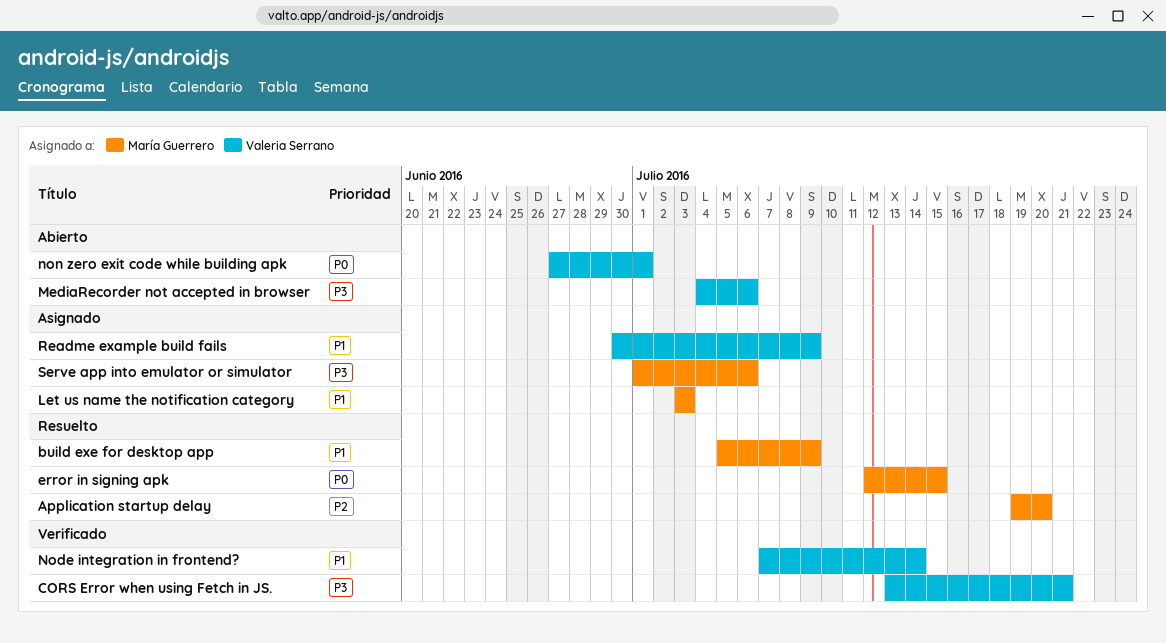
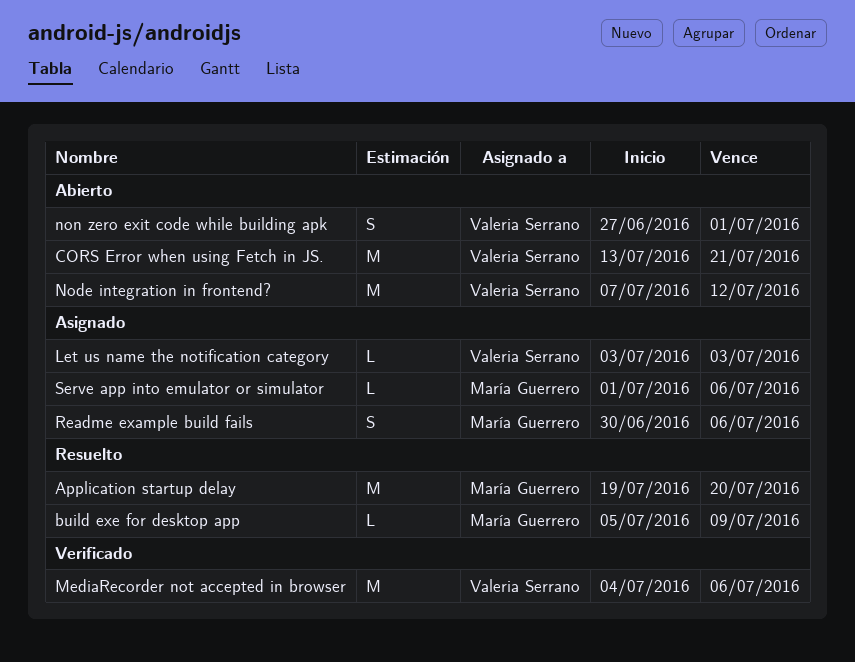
CORS Error when using Fetch in JS., status: Verificado -> Abierto
error in signing apk: present -> none
Let us name the notification category, owner: María Guerrero -> Valeria Serrano
MediaRecorder not accepted in browser, status: Abierto -> Verificado
Node integration in frontend?, status: Verificado -> Abierto
Node integration in frontend?, due: Jul 14 -> Jul 12
Readme example build fails, owner: Valeria Serrano -> María Guerrero
Readme example build fails, due: Jul 9 -> Jul 6

